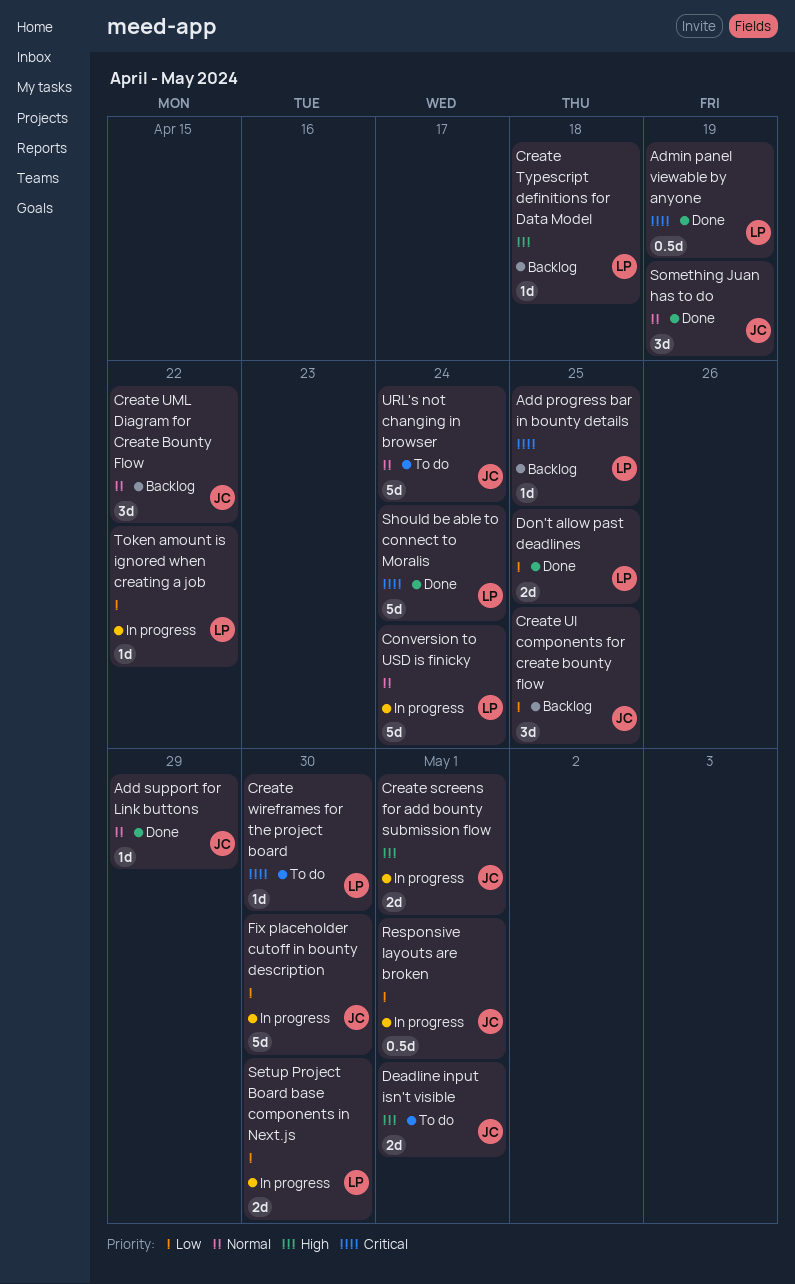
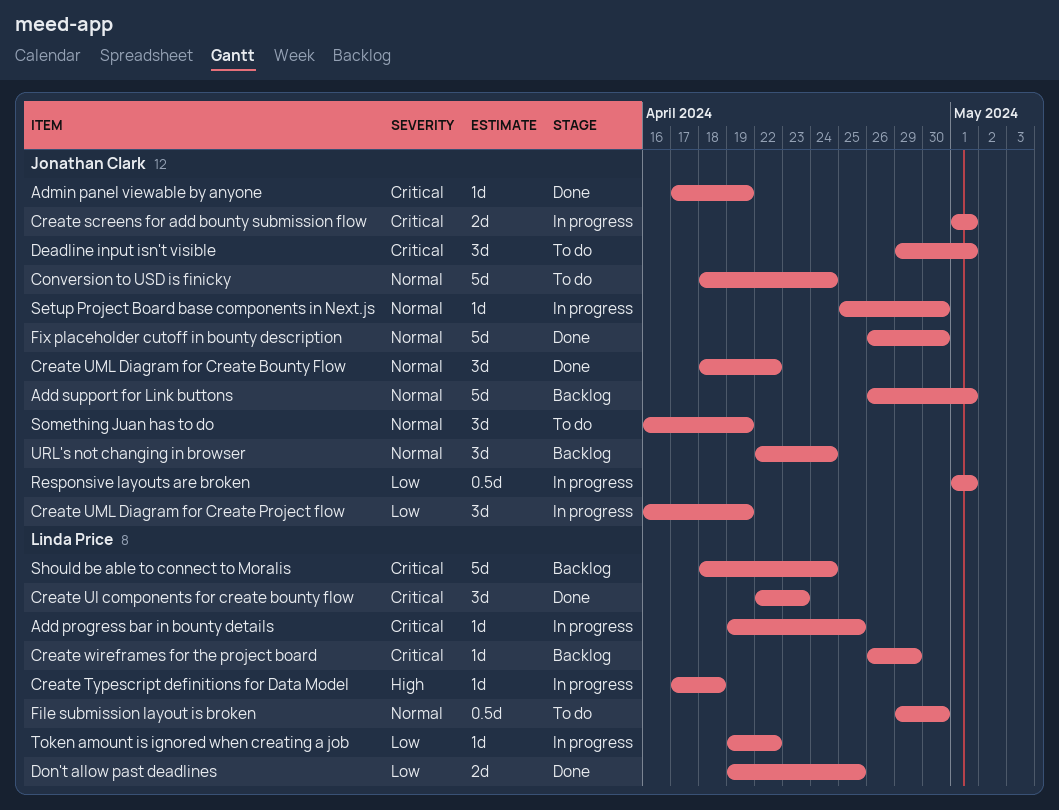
Add progress bar in bounty details, status: Backlog -> In progress
Add support for Link buttons, status: Done -> Backlog
Add support for Link buttons, estimate: 1d -> 5d
Add support for Link buttons, due: Apr 29 -> May 1
Admin panel viewable by anyone, owner: Linda Price -> Jonathan Clark
Admin panel viewable by anyone, estimate: 0.5d -> 1d
Conversion to USD is finicky, status: In progress -> To do
Conversion to USD is finicky, owner: Linda Price -> Jonathan Clark
Create screens for add bounty submission flow, priority: High -> Critical
Create Typescript definitions for Data Model, status: Backlog -> In progress
Create UI components for create bounty flow, status: Backlog -> Done
Create UI components for create bounty flow, owner: Jonathan Clark -> Linda Price
Create UI components for create bounty flow, priority: Low -> Critical
Create UI components for create bounty flow, due: Apr 25 -> Apr 23
Create UML Diagram for Create Bounty Flow, status: Backlog -> Done
Create UML Diagram for Create Project flow: none -> present
Create wireframes for the project board, status: To do -> Backlog
Create wireframes for the project board, due: Apr 30 -> Apr 29
Deadline input isn't visible, priority: High -> Critical
Deadline input isn't visible, estimate: 2d -> 3d
File submission layout is broken: none -> present
Fix placeholder cutoff in bounty description, status: In progress -> Done
Fix placeholder cutoff in bounty description, priority: Low -> Normal
Setup Project Board base components in Next.js, owner: Linda Price -> Jonathan Clark
Setup Project Board base components in Next.js, priority: Low -> Normal
Setup Project Board base components in Next.js, estimate: 2d -> 1d
Should be able to connect to Moralis, status: Done -> Backlog
Something Juan has to do, status: Done -> To do
URL's not changing in browser, status: To do -> Backlog
URL's not changing in browser, estimate: 5d -> 3d

